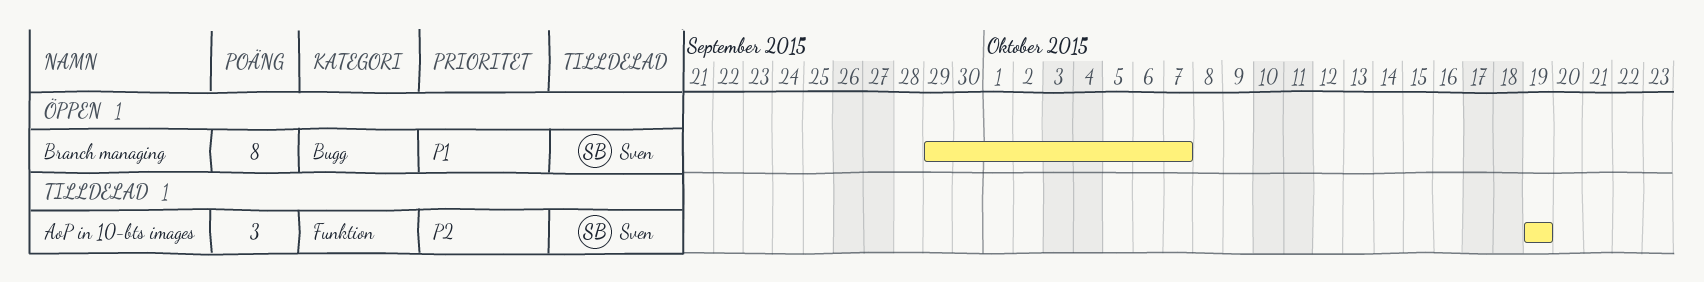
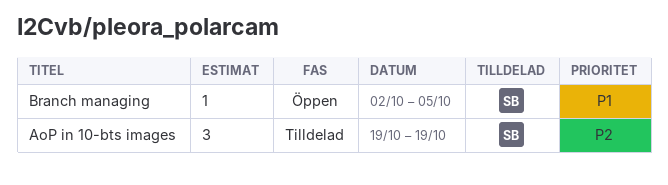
Branch managing, estimate: 8 -> 1
Branch managing, start: Sep 29 -> Oct 2
Branch managing, due: Oct 7 -> Oct 5

